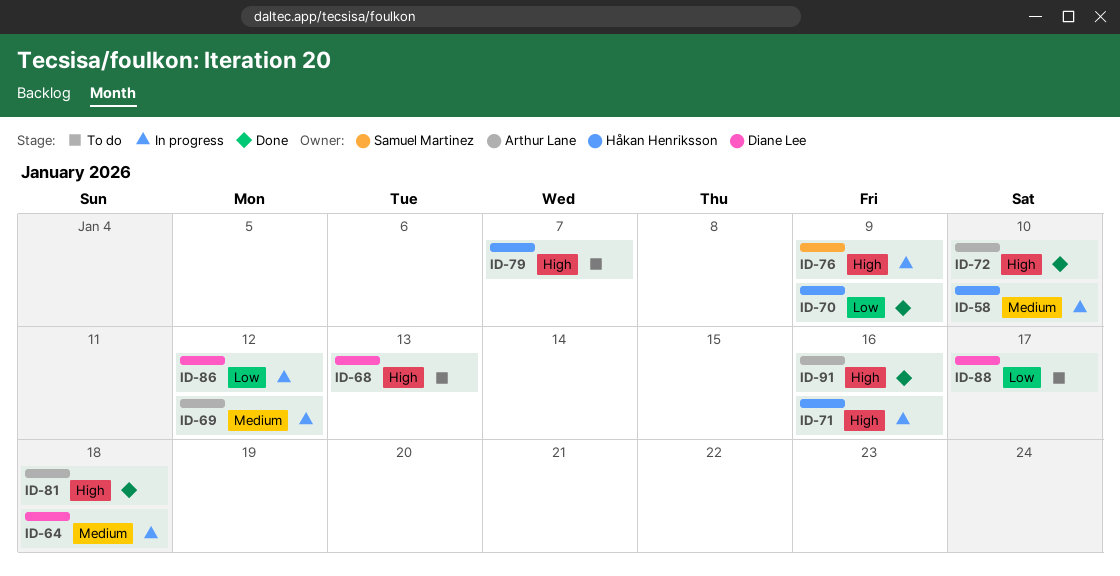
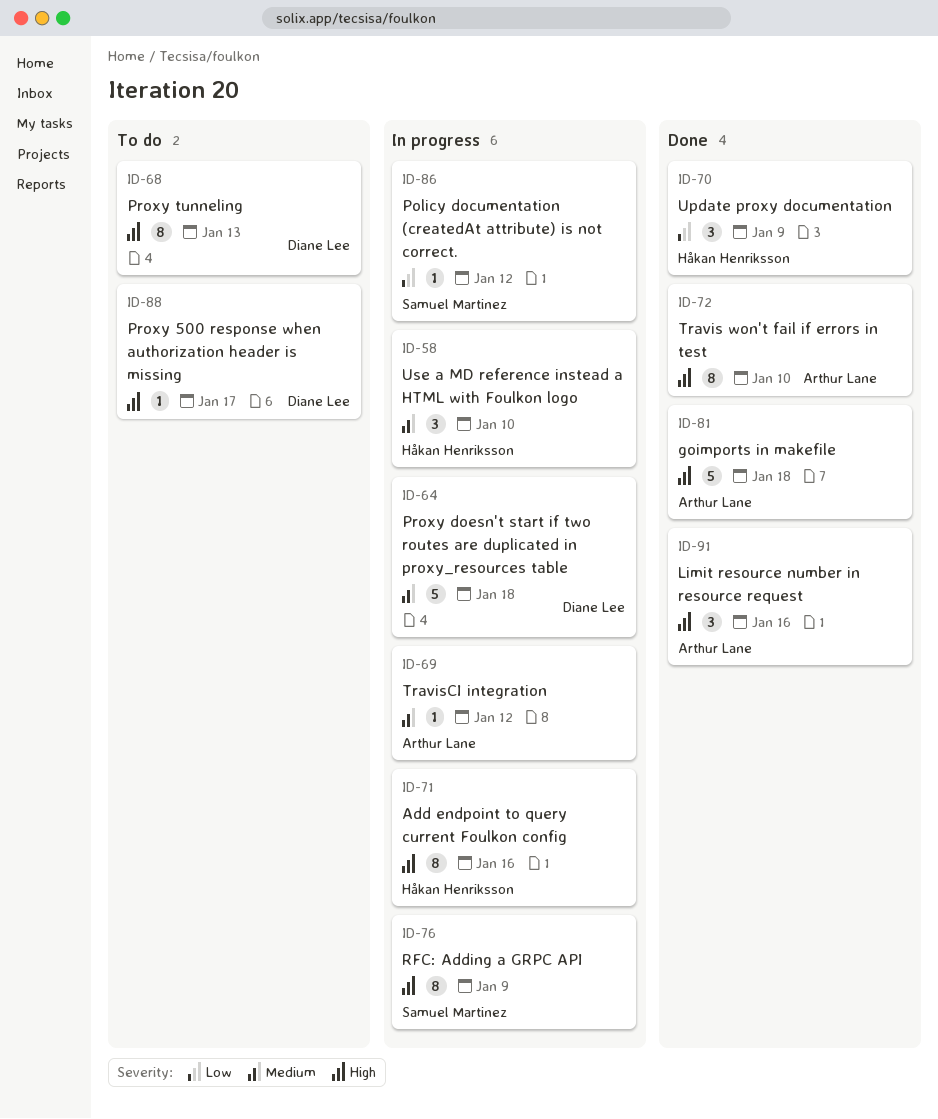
ID-79: present -> none
ID-86, owner: Diane Lee -> Samuel Martinez
ID-88, priority: Low -> High

